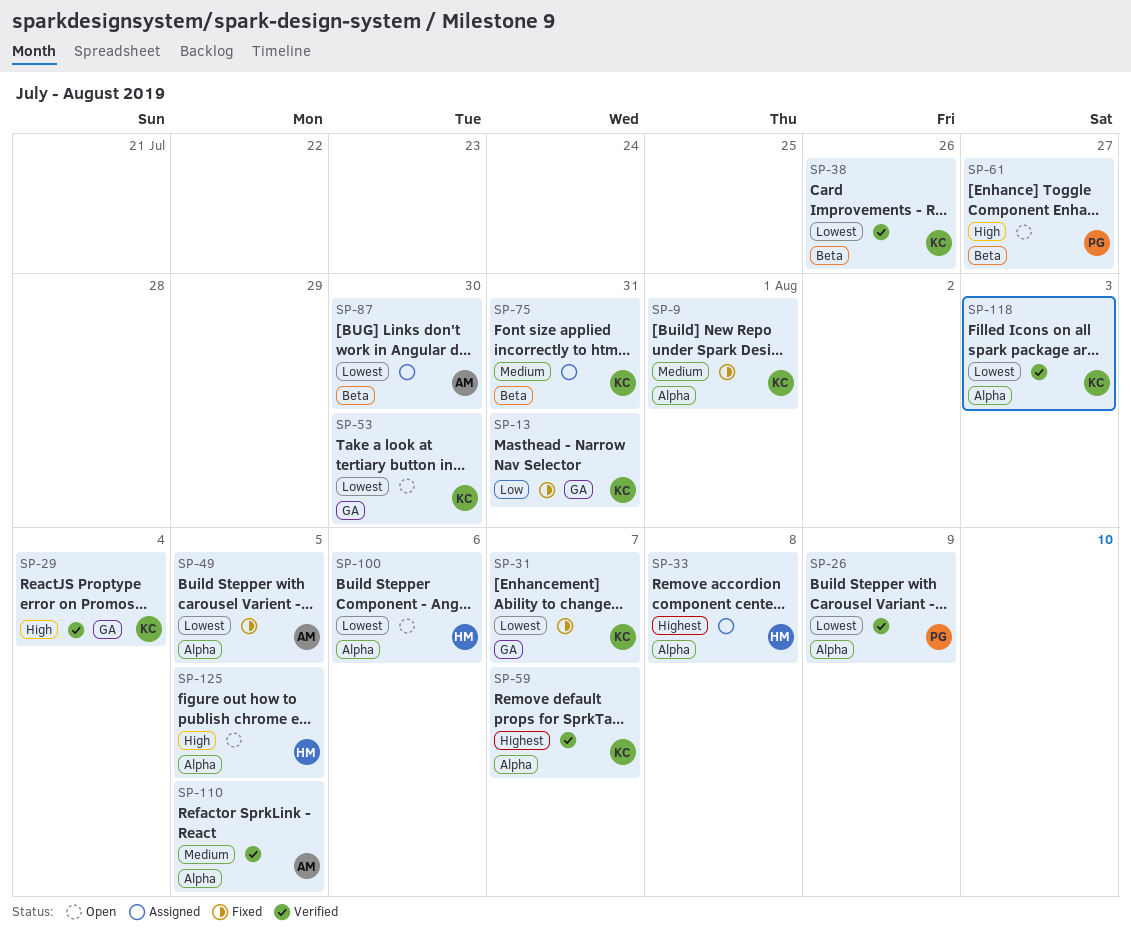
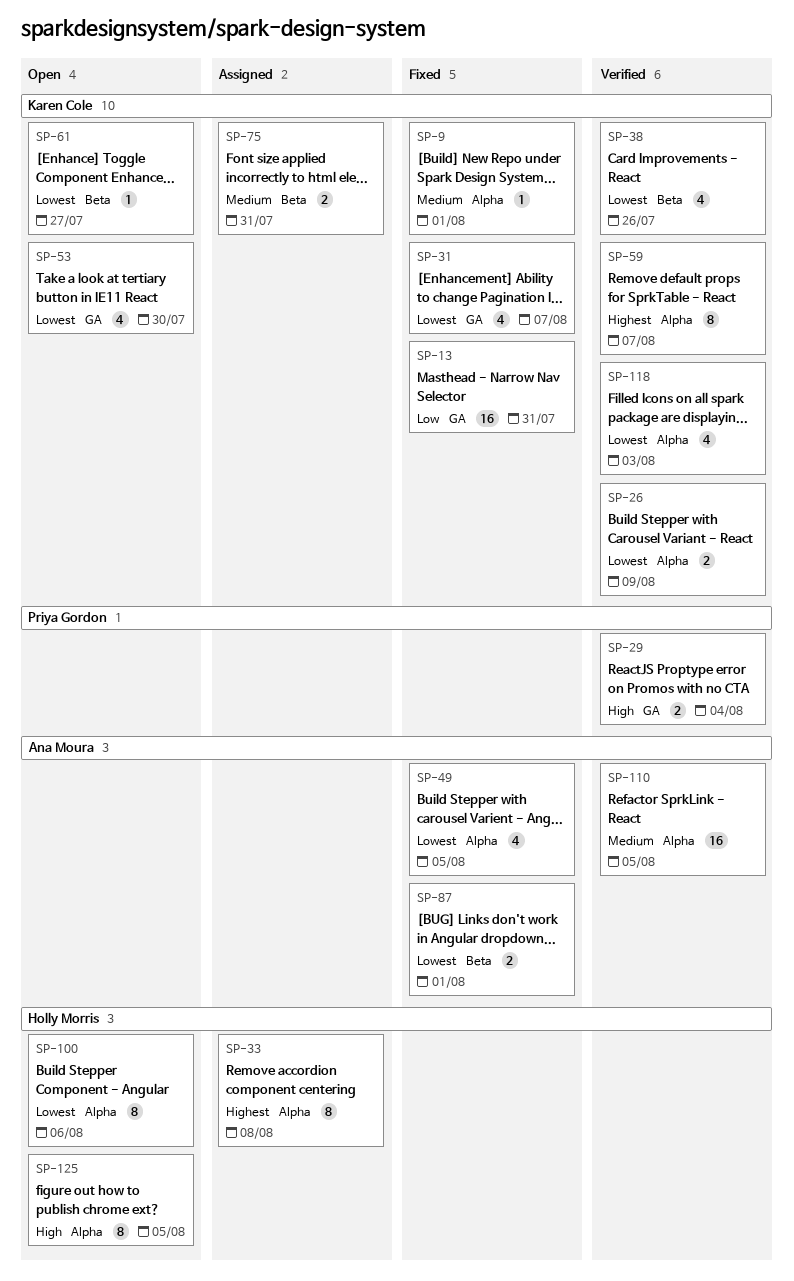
SP-26, owner: Priya Gordon -> Karen Cole
SP-29, owner: Karen Cole -> Priya Gordon
SP-61, owner: Priya Gordon -> Karen Cole
SP-61, priority: High -> Lowest
SP-87, status: Assigned -> Fixed
SP-87, due: Jul 30 -> Aug 1

